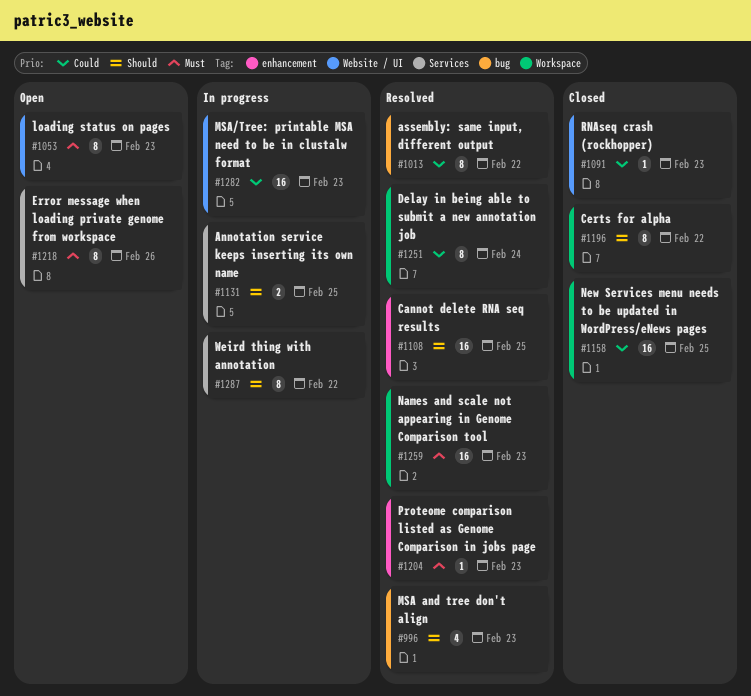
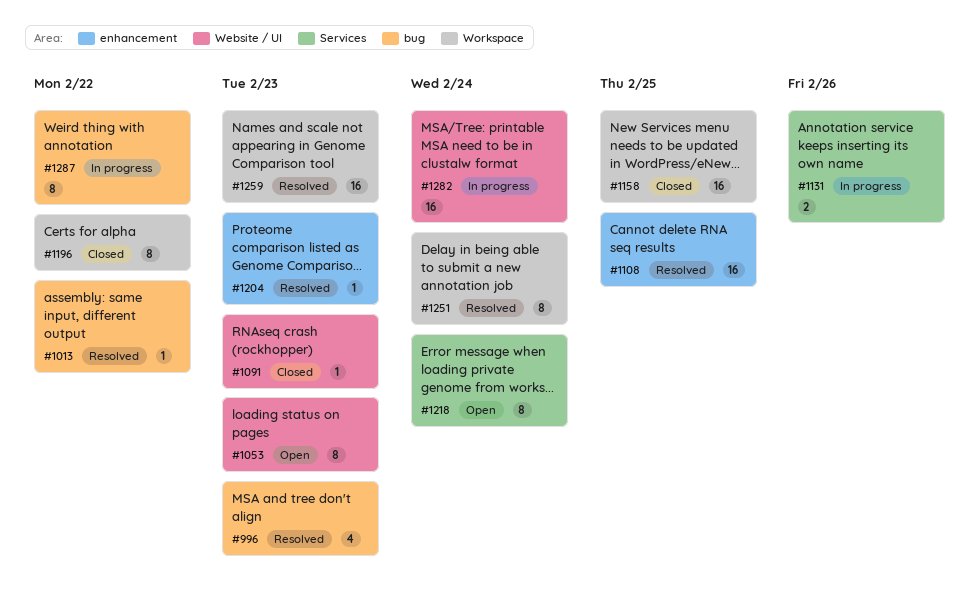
#1013, estimate: 8 -> 1
#1131, due: Feb 25 -> Feb 26
#1218, due: Feb 26 -> Feb 24
#1282, due: Feb 23 -> Feb 24
#1287, label: Services -> bug

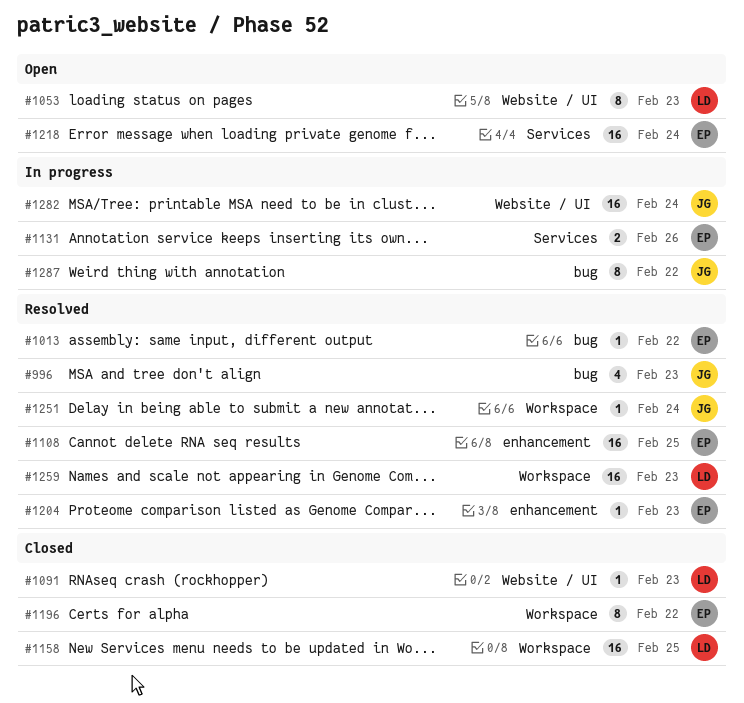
#1218, estimate: 8 -> 16
#1251, estimate: 8 -> 1

